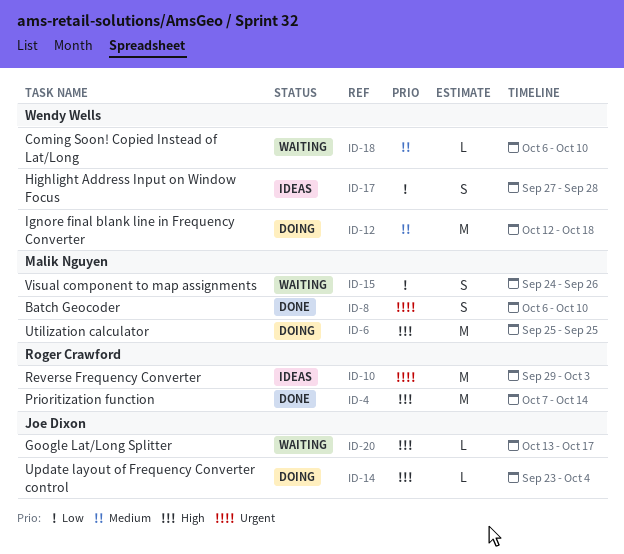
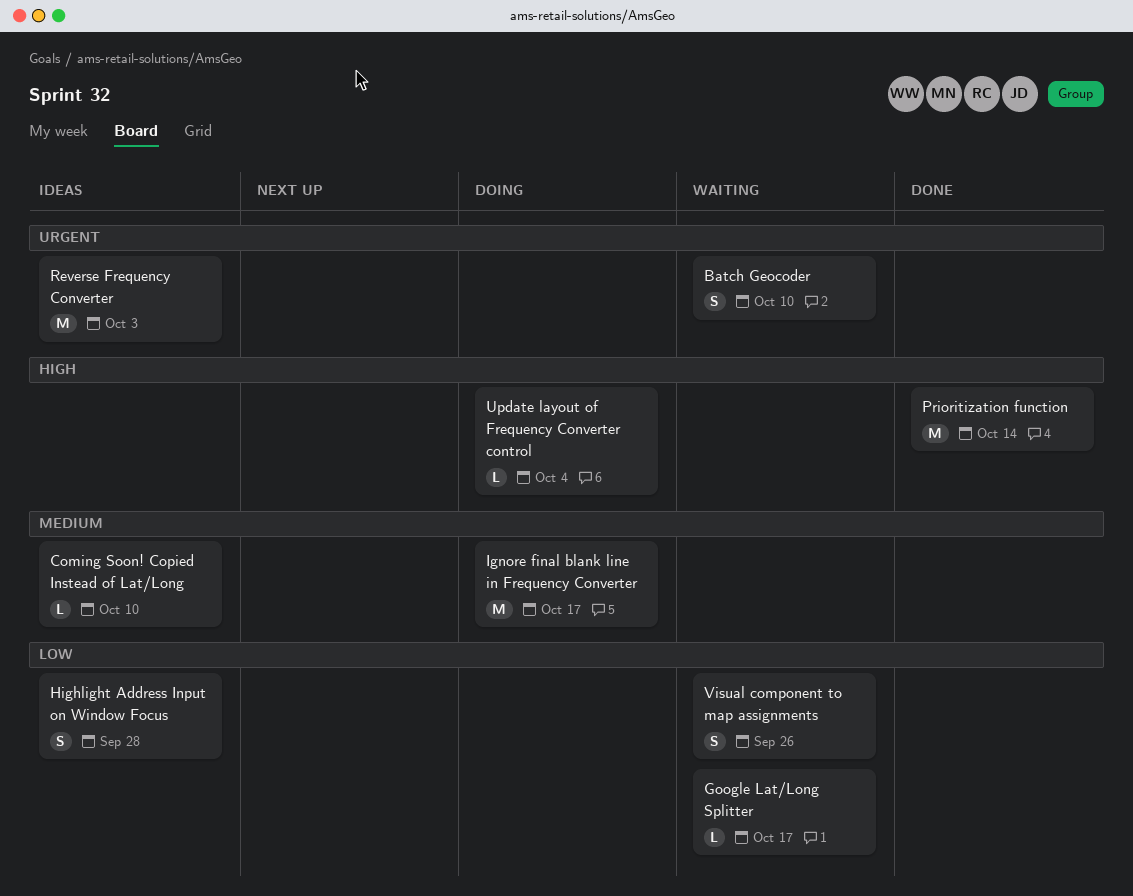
Batch Geocoder, status: Done -> Waiting
Coming Soon! Copied Instead of Lat/Long, status: Waiting -> Ideas
Google Lat/Long Splitter, priority: High -> Low
Ignore final blank line in Frequency Converter, due: Oct 18 -> Oct 17
Utilization calculator: present -> none

